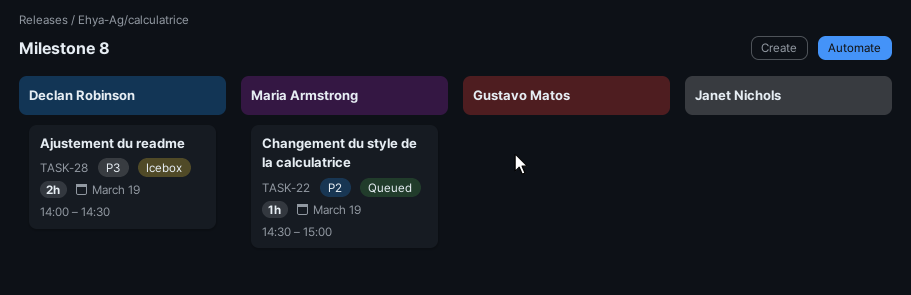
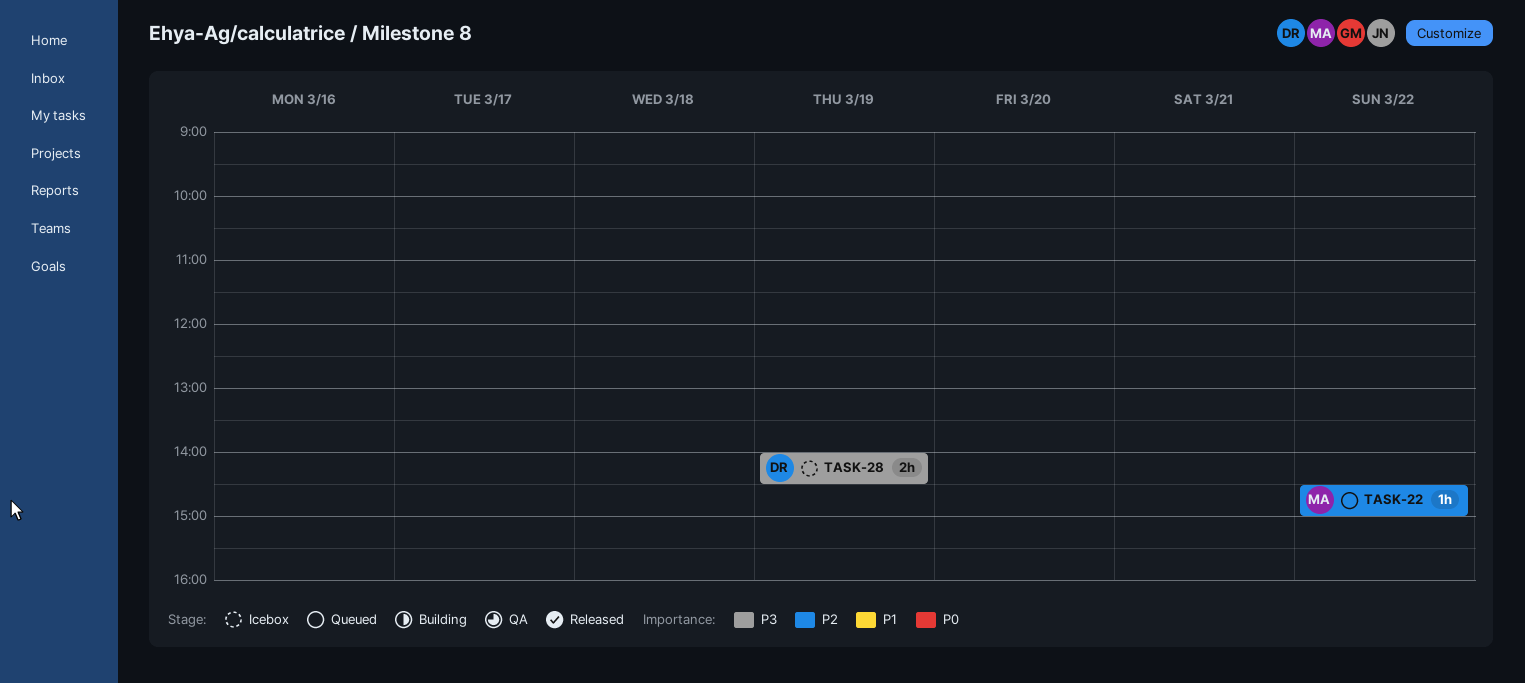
TASK-22, day: Mar 19 -> Mar 22

